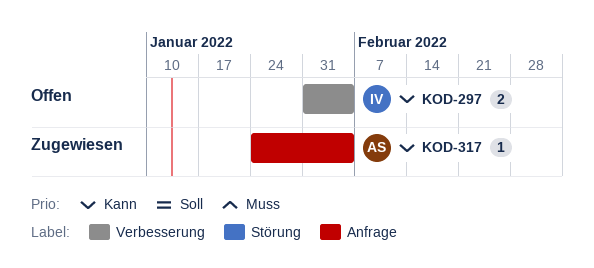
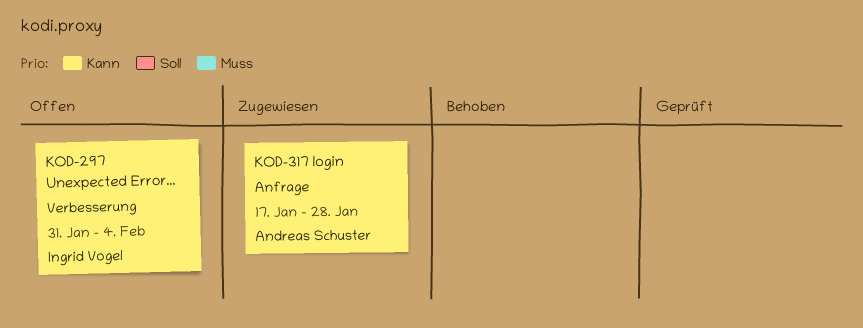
KOD-317, start: Jan 24 -> Jan 17
KOD-317, due: Feb 4 -> Jan 28

